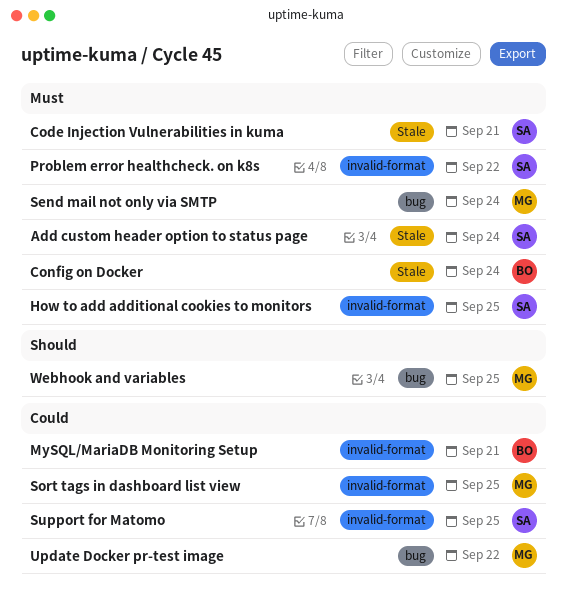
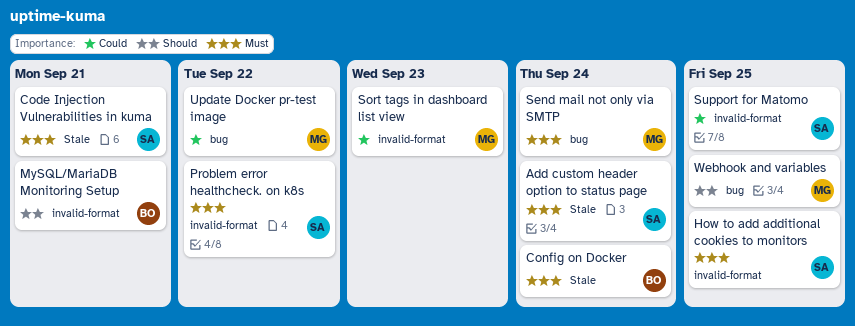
MySQL/MariaDB Monitoring Setup, priority: Could -> Should
Sort tags in dashboard list view, due: Sep 25 -> Sep 23

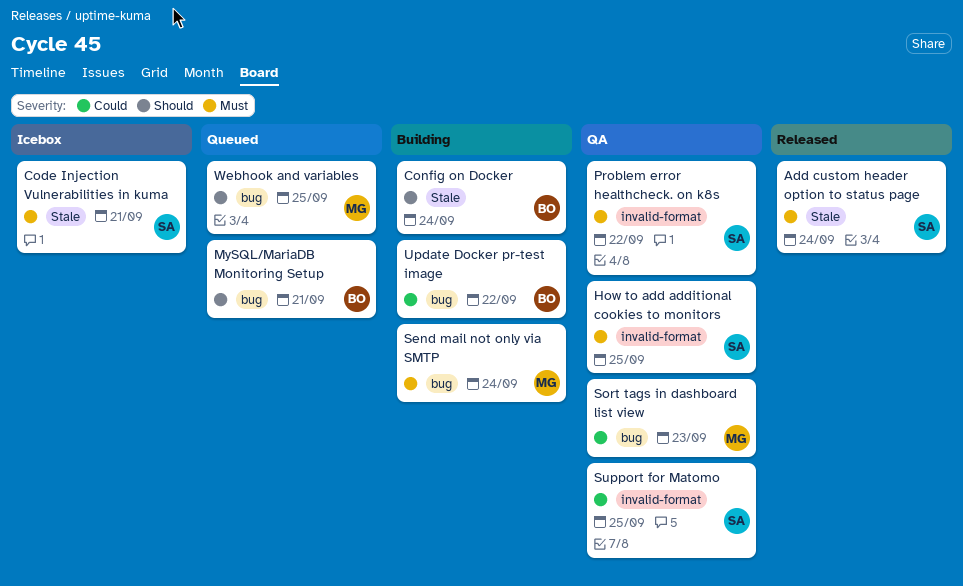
Config on Docker, priority: Must -> Should
MySQL/MariaDB Monitoring Setup, label: invalid-format -> bug
Sort tags in dashboard list view, label: invalid-format -> bug
Update Docker pr-test image, owner: MG -> BO

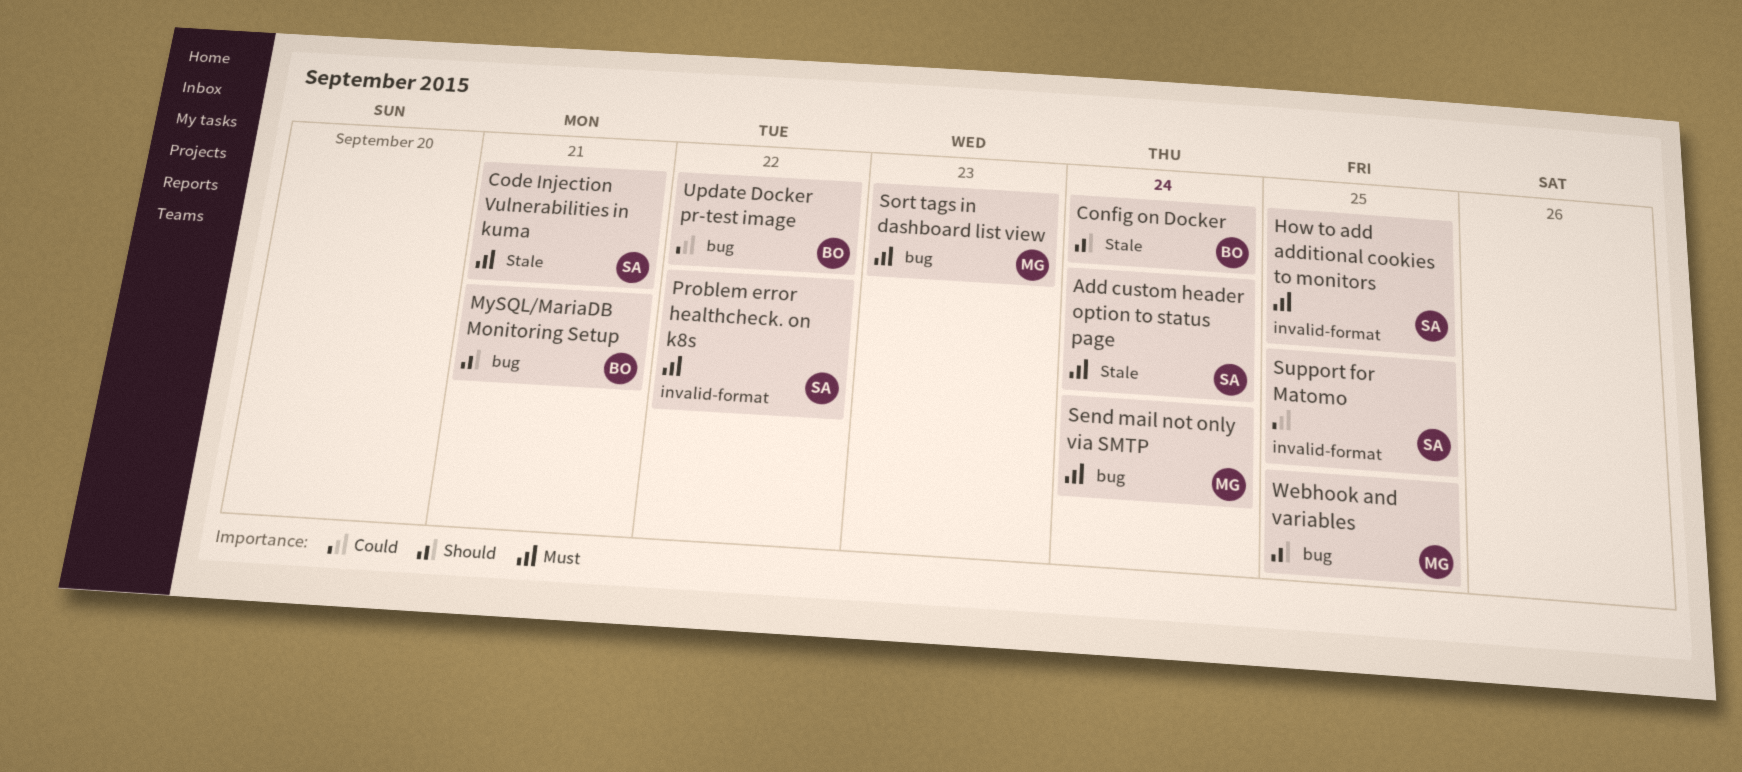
Sort tags in dashboard list view, priority: Could -> Must

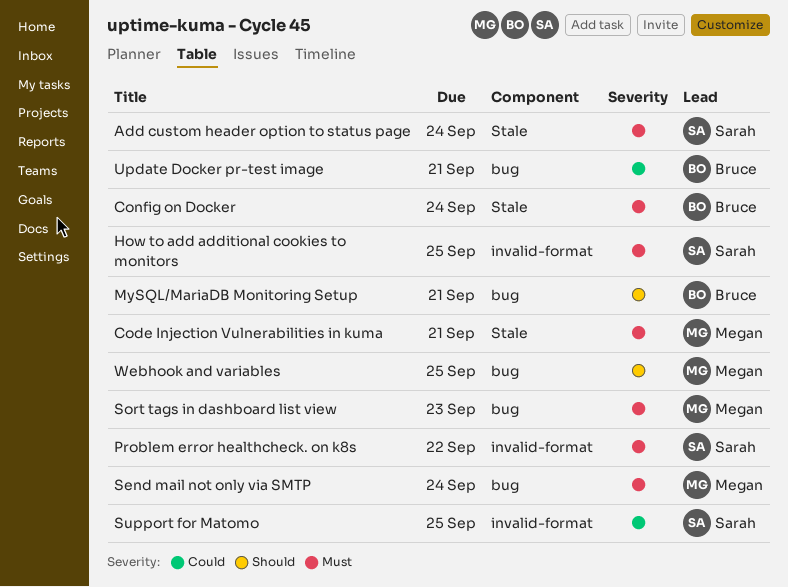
Code Injection Vulnerabilities in kuma, owner: Sarah -> Megan
Config on Docker, priority: Should -> Must
Update Docker pr-test image, due: Sep 22 -> Sep 21

